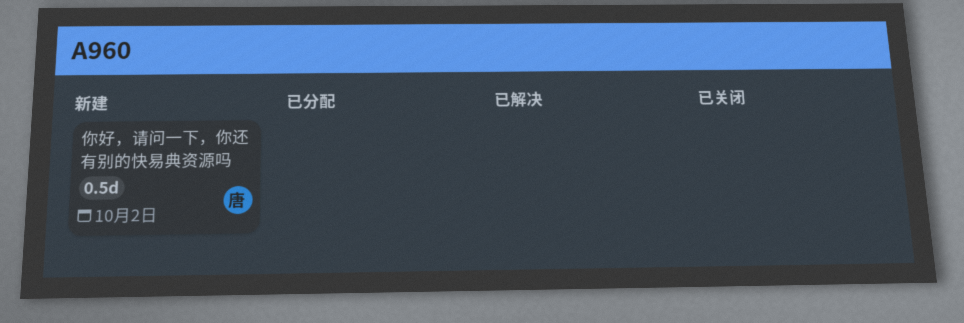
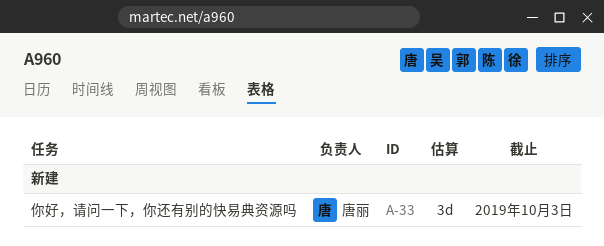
你好，请问一下，你还有别的快易典资源吗, estimate: 0.5d -> 3d
你好，请问一下，你还有别的快易典资源吗, due: Oct 2 -> Oct 3

